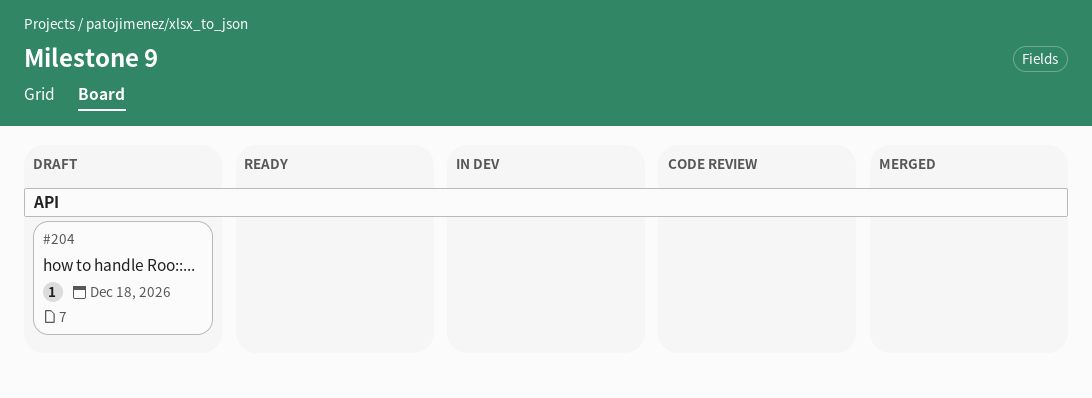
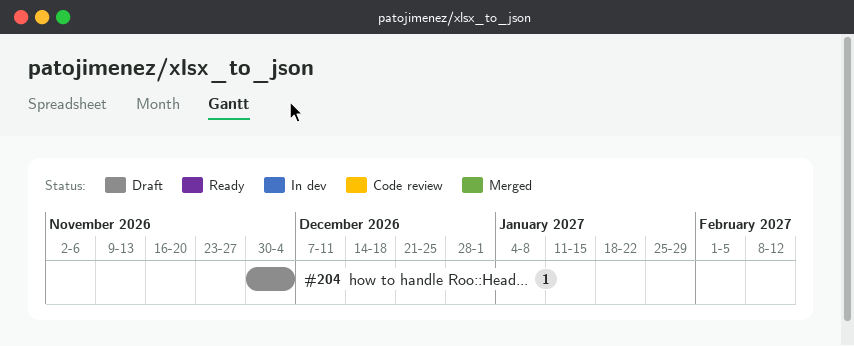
#204, due: Dec 18 -> Dec 4

